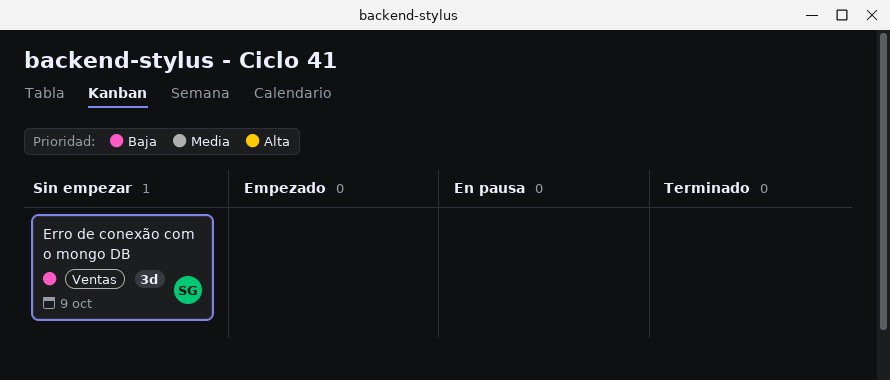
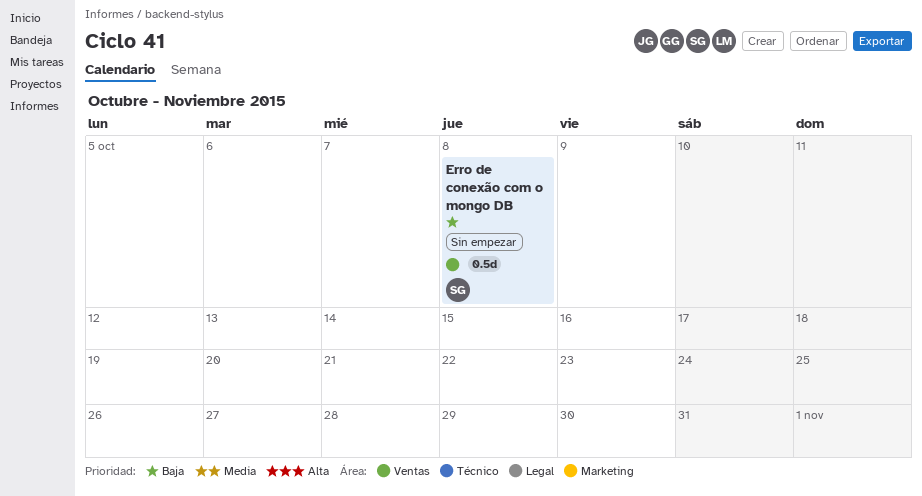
Erro de conexão com o mongo DB, estimate: 3d -> 0.5d
Erro de conexão com o mongo DB, due: Oct 9 -> Oct 8

